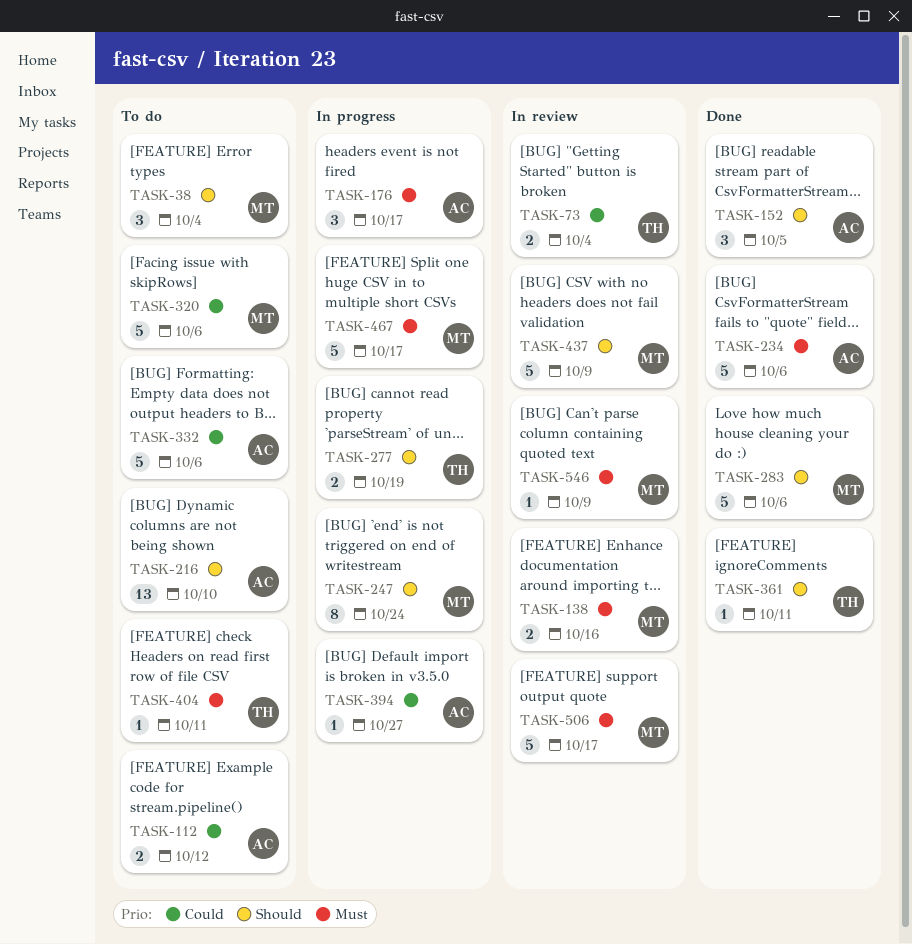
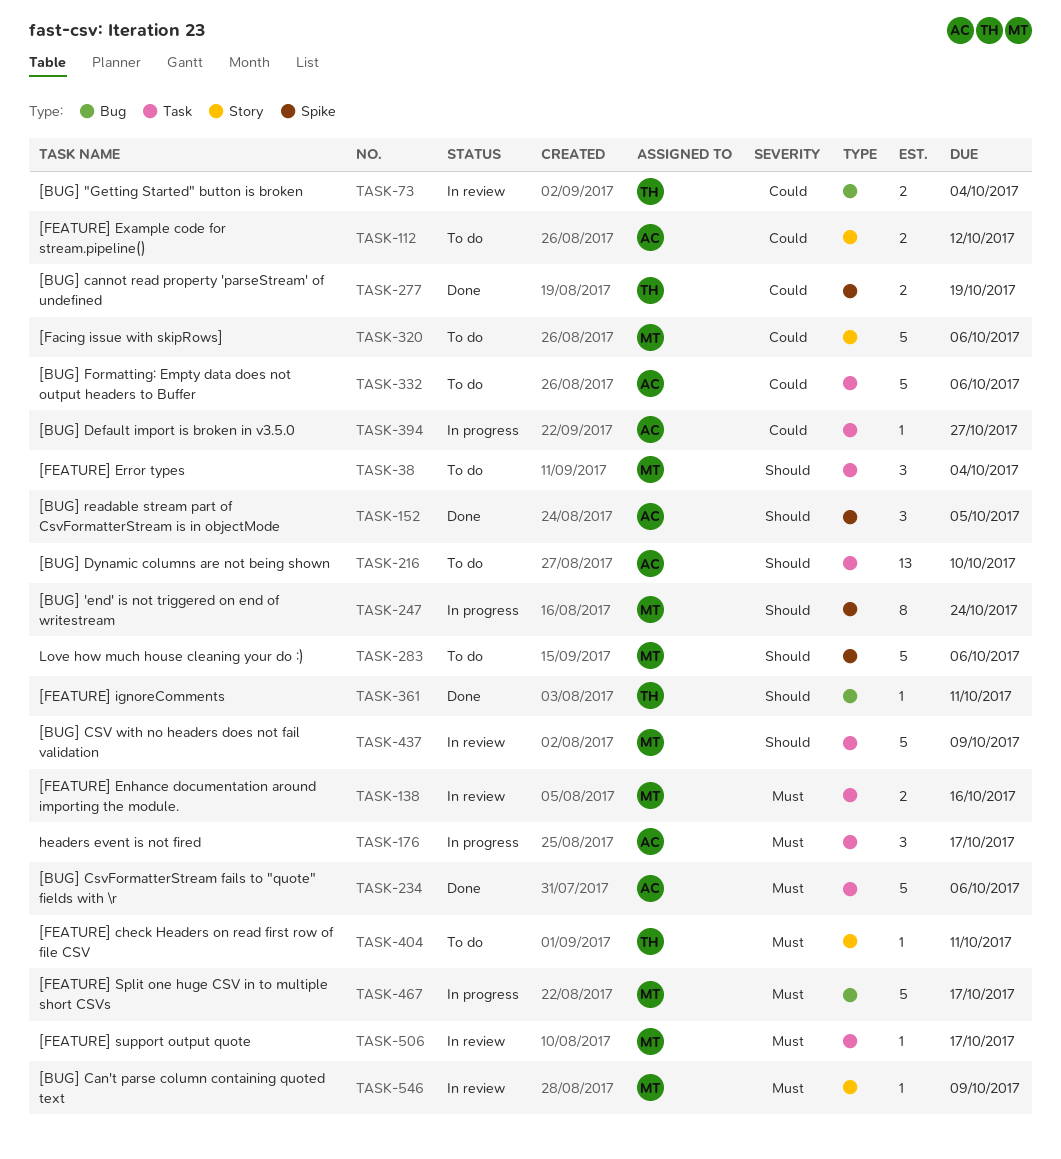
TASK-277, status: In progress -> Done
TASK-277, priority: Should -> Could
TASK-283, status: Done -> To do
TASK-506, estimate: 5 -> 1

